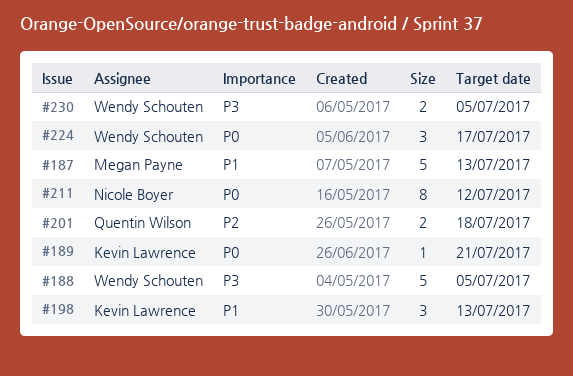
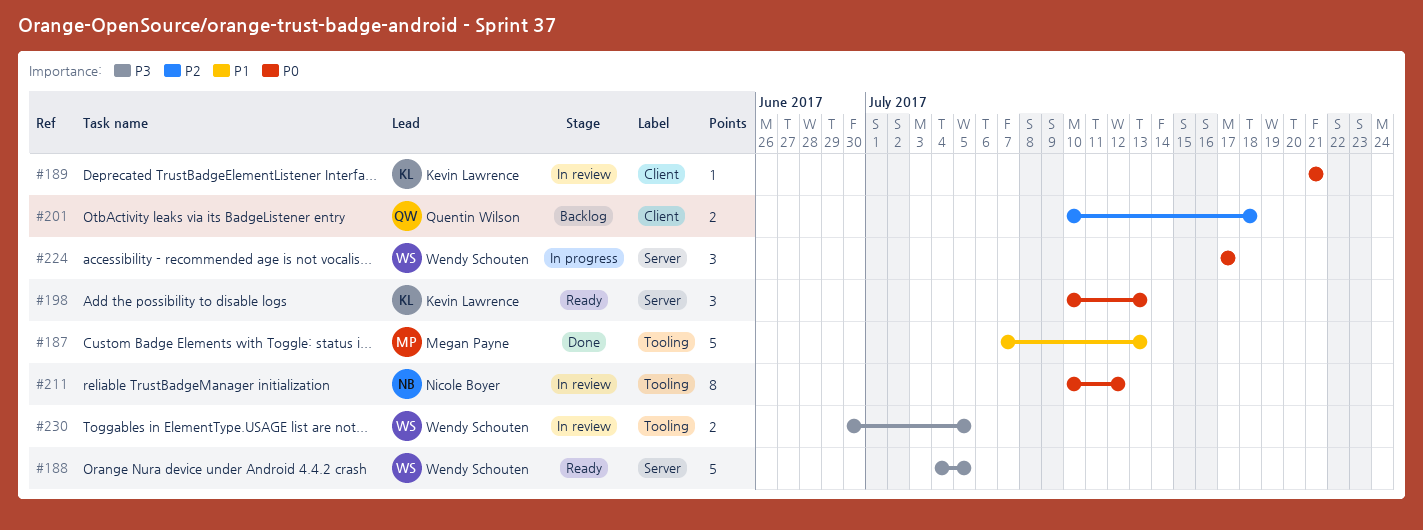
#198, priority: P1 -> P0

